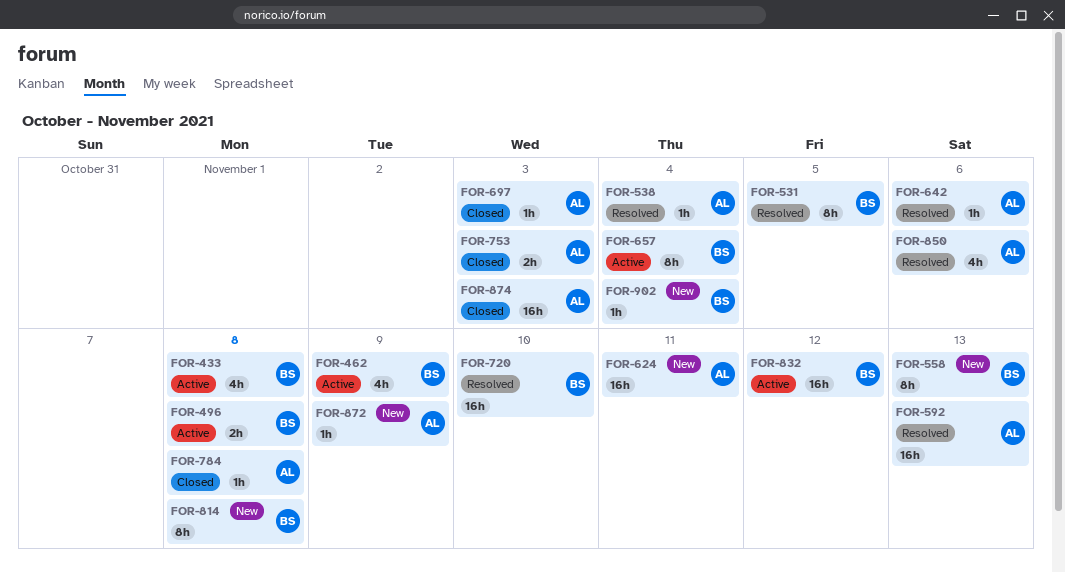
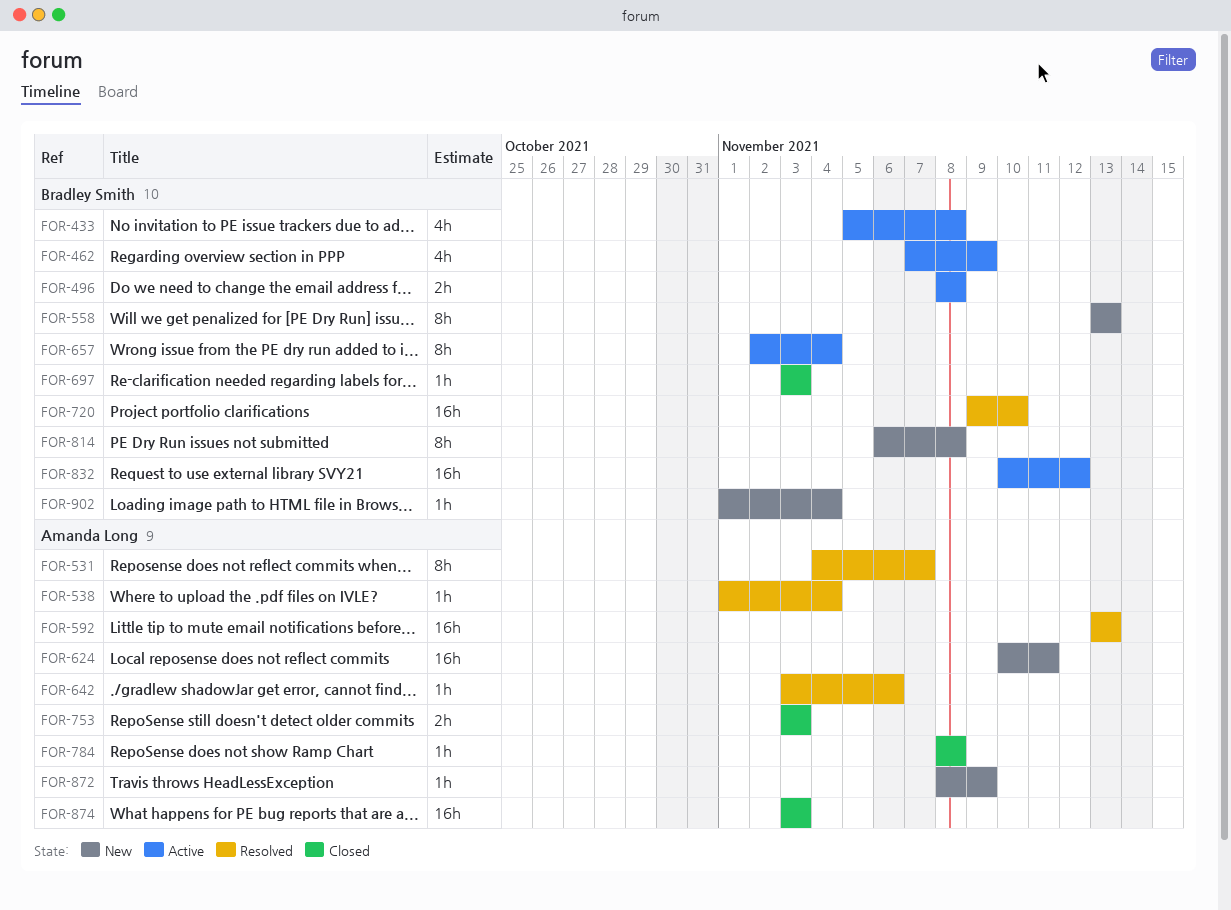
FOR-531, owner: Bradley Smith -> Amanda Long
FOR-531, due: Nov 5 -> Nov 7
FOR-697, owner: Amanda Long -> Bradley Smith
FOR-850: present -> none

